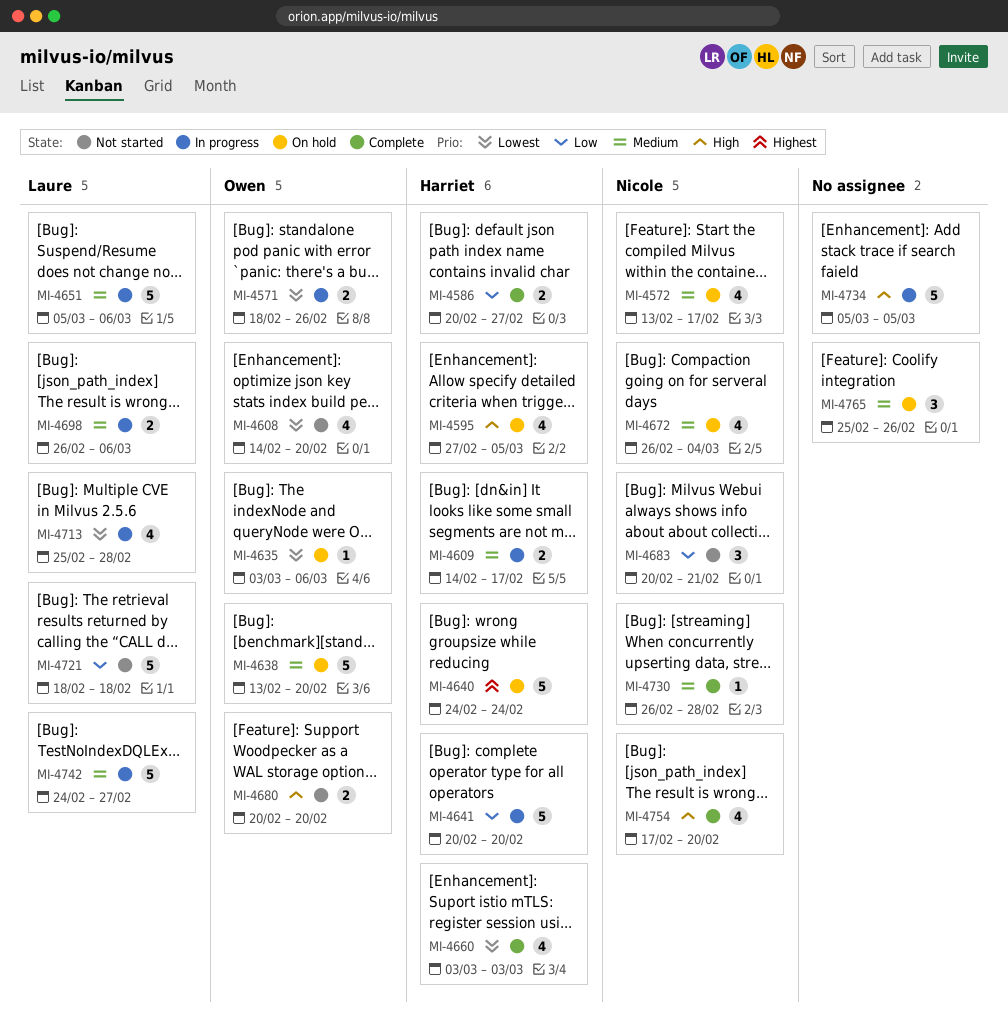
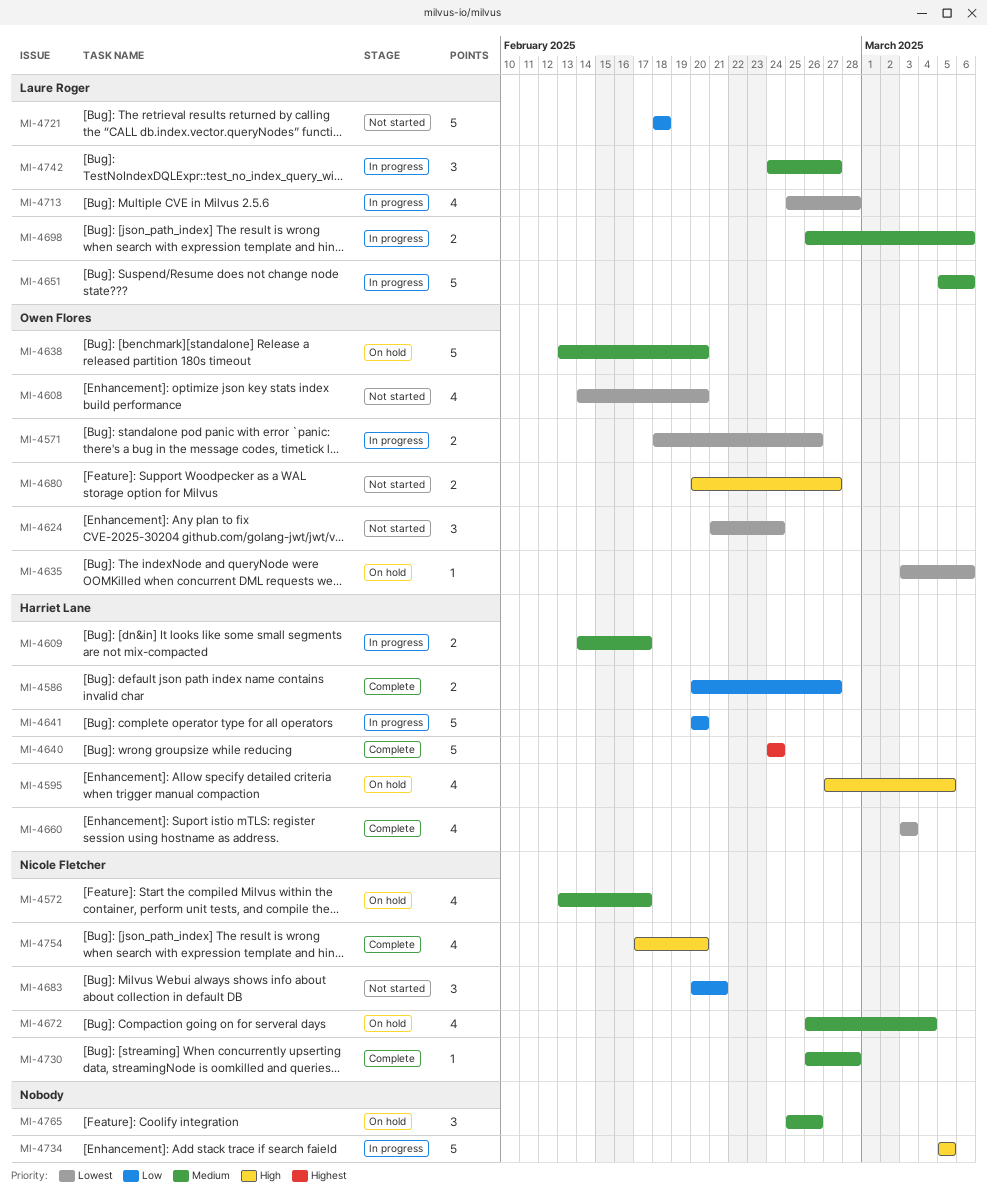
MI-4624: none -> present
MI-4640, status: On hold -> Complete
MI-4680, due: Feb 20 -> Feb 27
MI-4742, estimate: 5 -> 3

